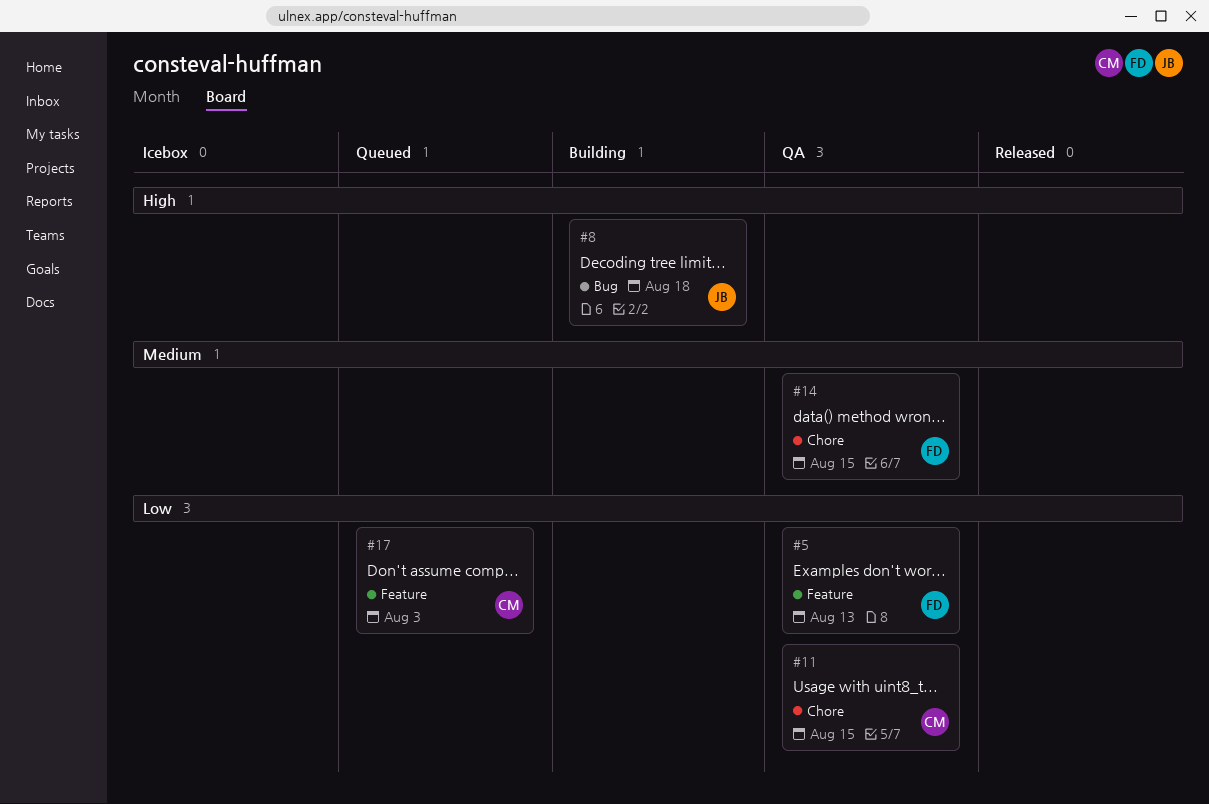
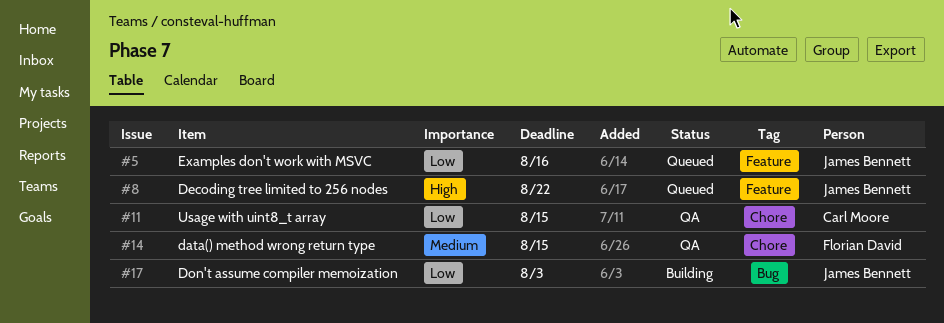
#5, status: QA -> Queued
#5, owner: Florian David -> James Bennett
#5, due: Aug 13 -> Aug 16
#8, status: Building -> Queued
#8, label: Bug -> Feature
#8, due: Aug 18 -> Aug 22
#17, status: Queued -> Building
#17, owner: Carl Moore -> James Bennett
#17, label: Feature -> Bug

